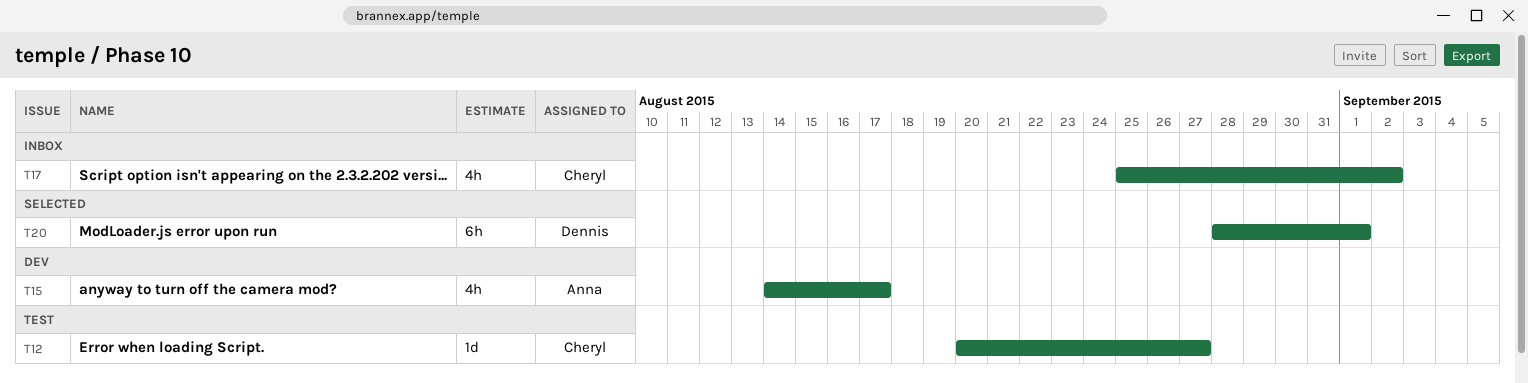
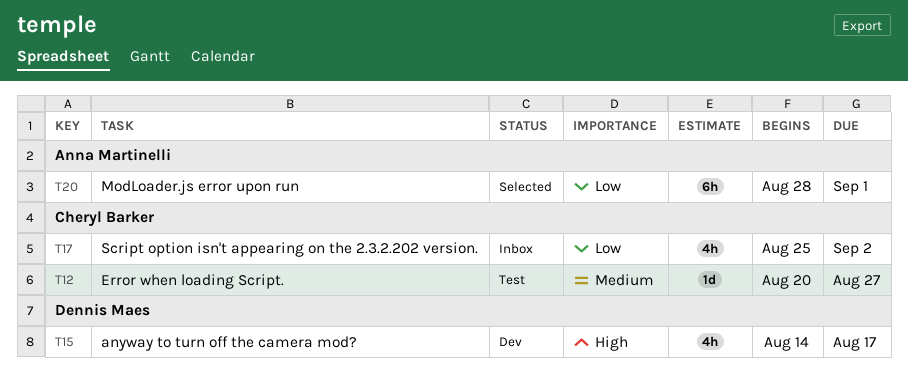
T15, owner: Anna Martinelli -> Dennis Maes
T20, owner: Dennis Maes -> Anna Martinelli

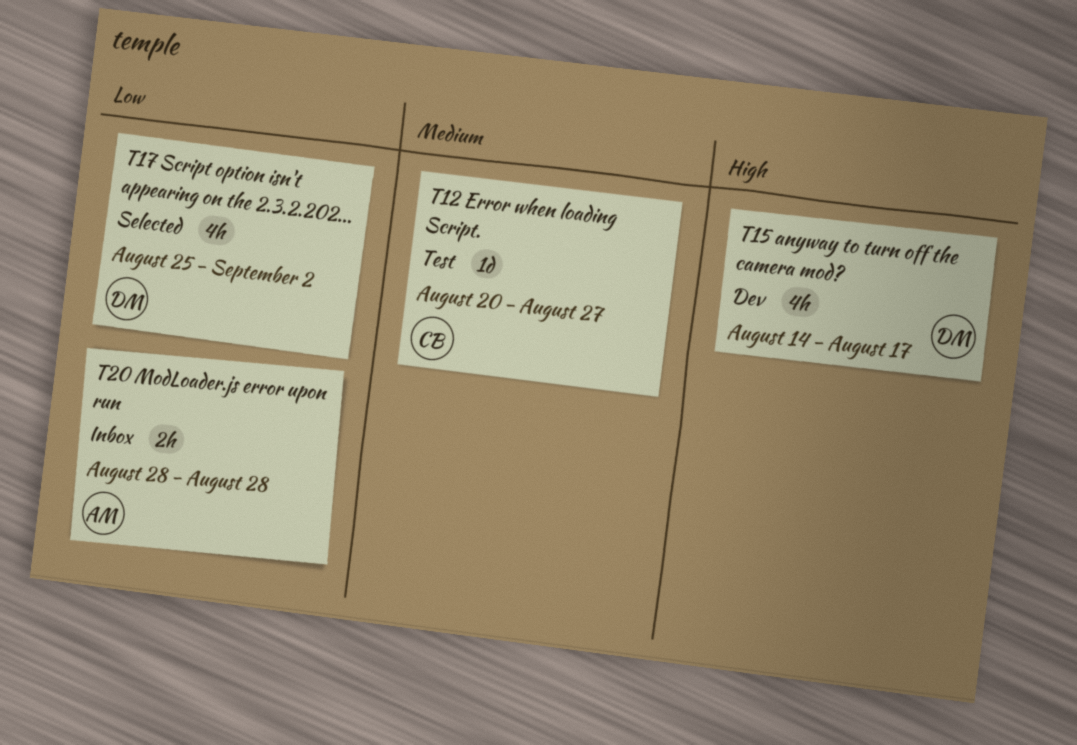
T17, status: Inbox -> Selected
T17, owner: Cheryl Barker -> Dennis Maes
T20, status: Selected -> Inbox
T20, estimate: 6h -> 2h
T20, due: Sep 1 -> Aug 28

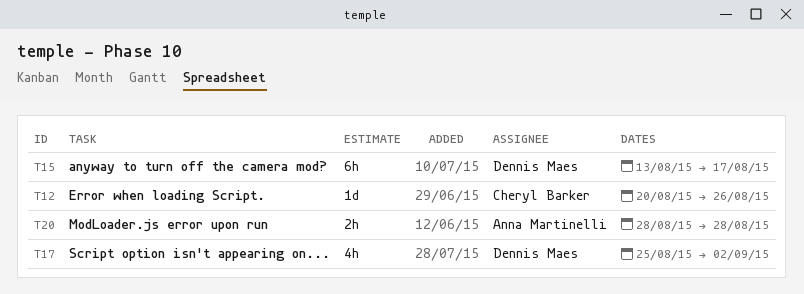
T12, due: Aug 27 -> Aug 26
T15, estimate: 4h -> 6h
T15, start: Aug 14 -> Aug 13

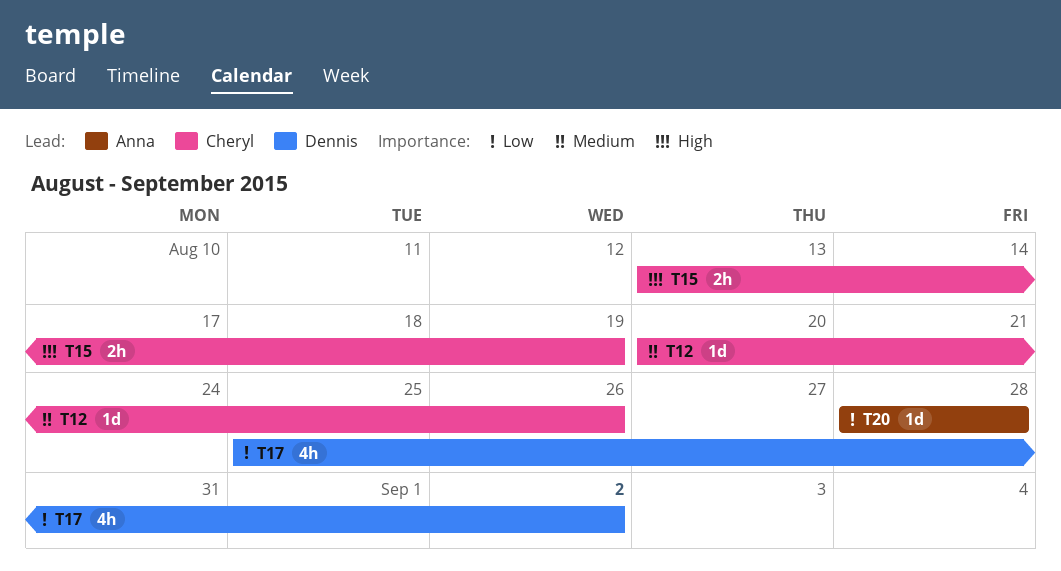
T15, owner: Dennis Maes -> Cheryl Barker
T15, estimate: 6h -> 2h
T15, due: Aug 17 -> Aug 19
T20, estimate: 2h -> 1d

